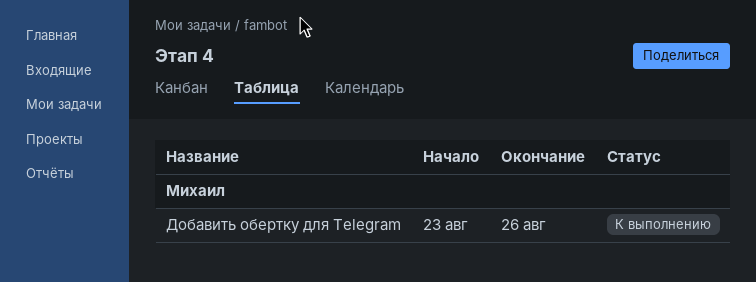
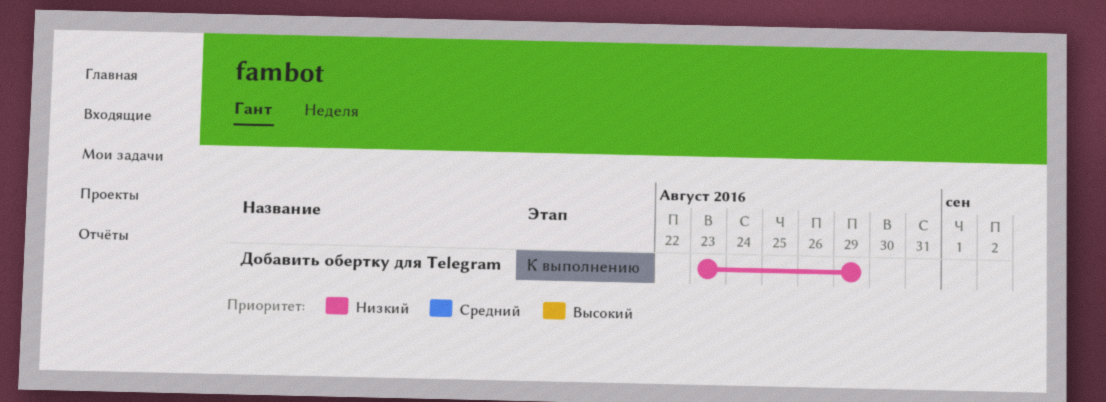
Добавить обертку для Telegram, due: Aug 26 -> Aug 29

